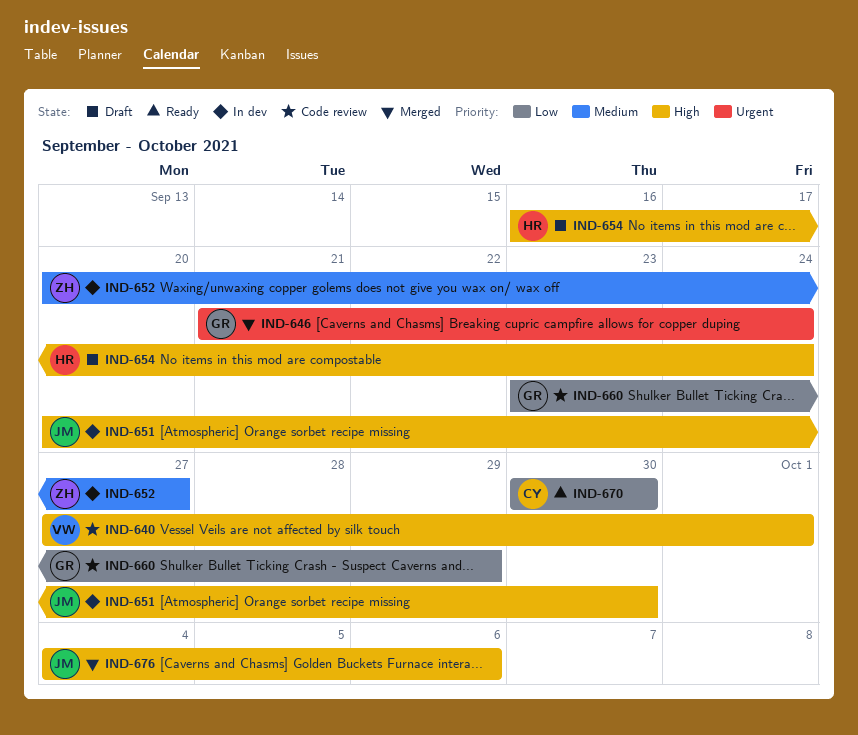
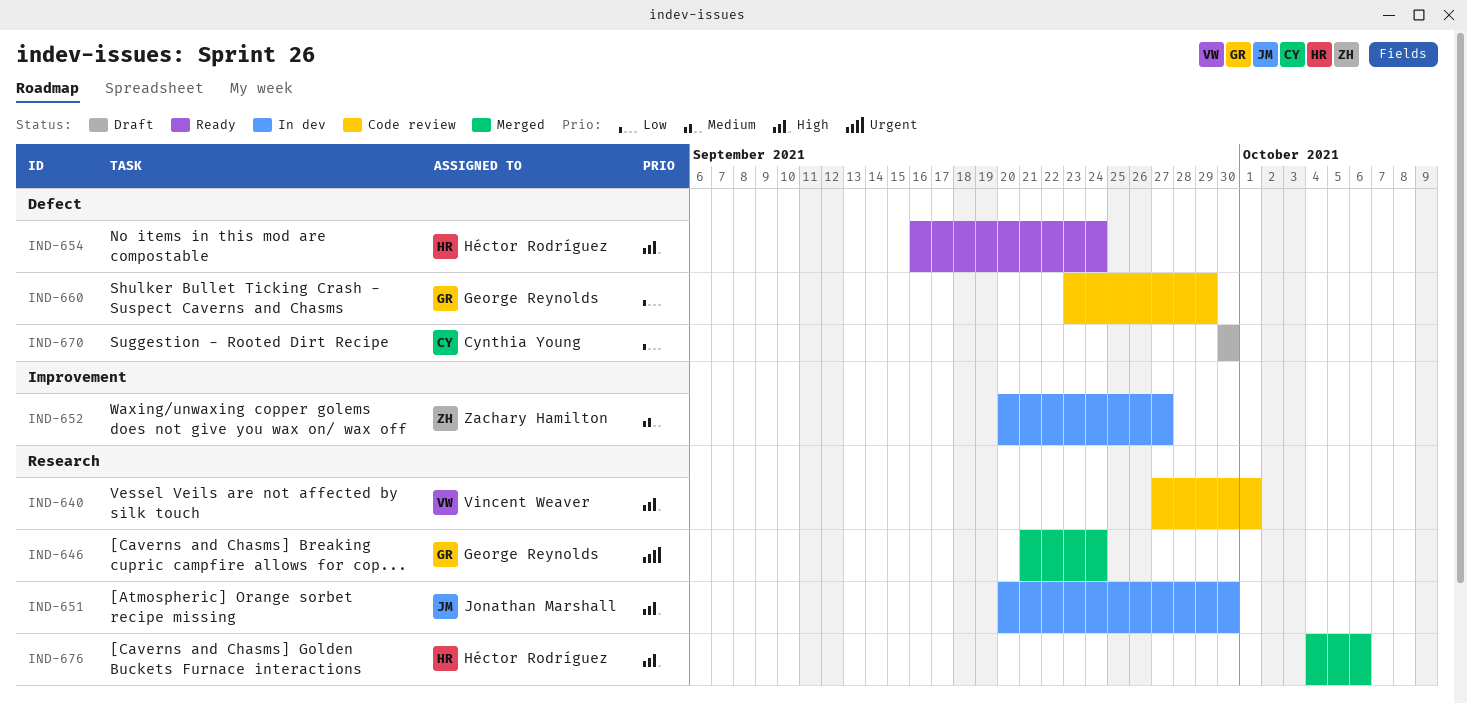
IND-654, status: Draft -> Ready
IND-670, status: Ready -> Draft
IND-676, owner: Jonathan Marshall -> Héctor Rodríguez

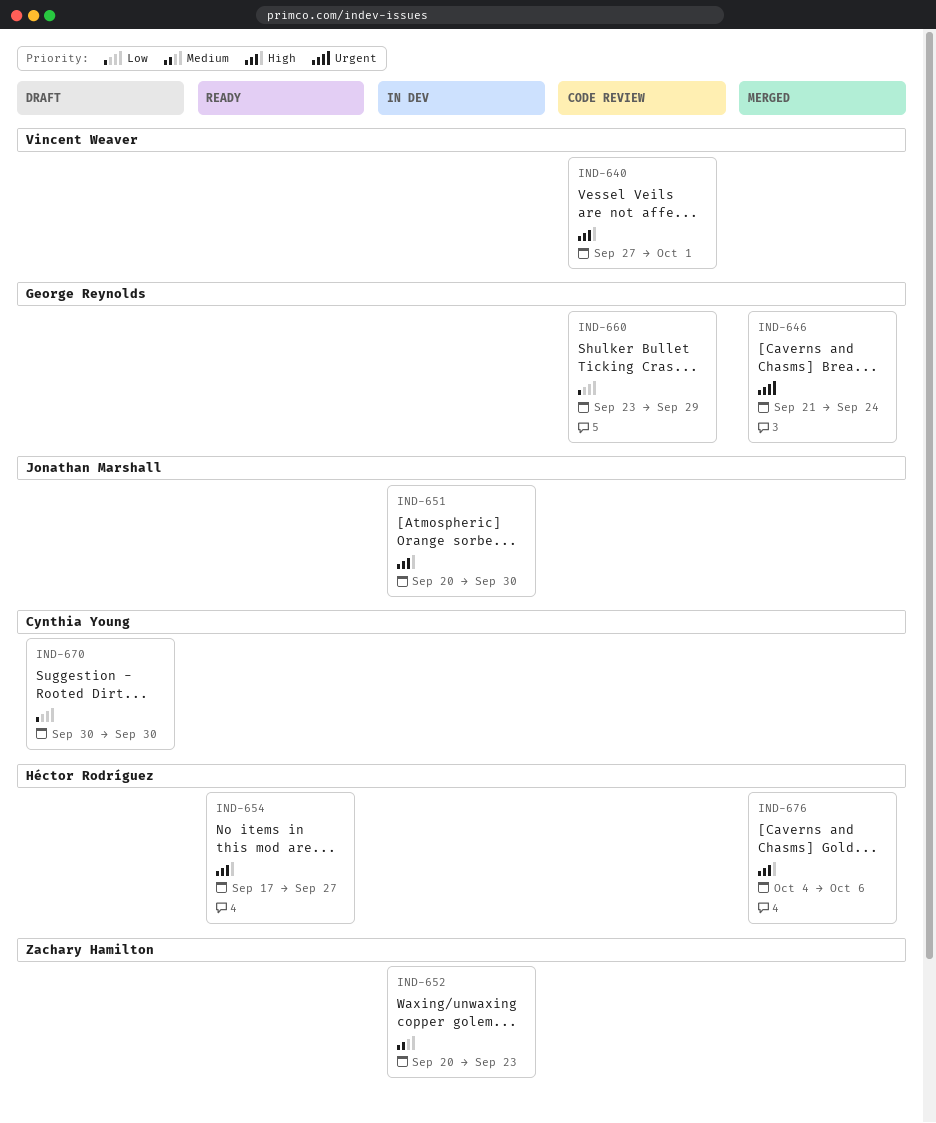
IND-652, due: Sep 27 -> Sep 23
IND-654, start: Sep 16 -> Sep 17
IND-654, due: Sep 24 -> Sep 27

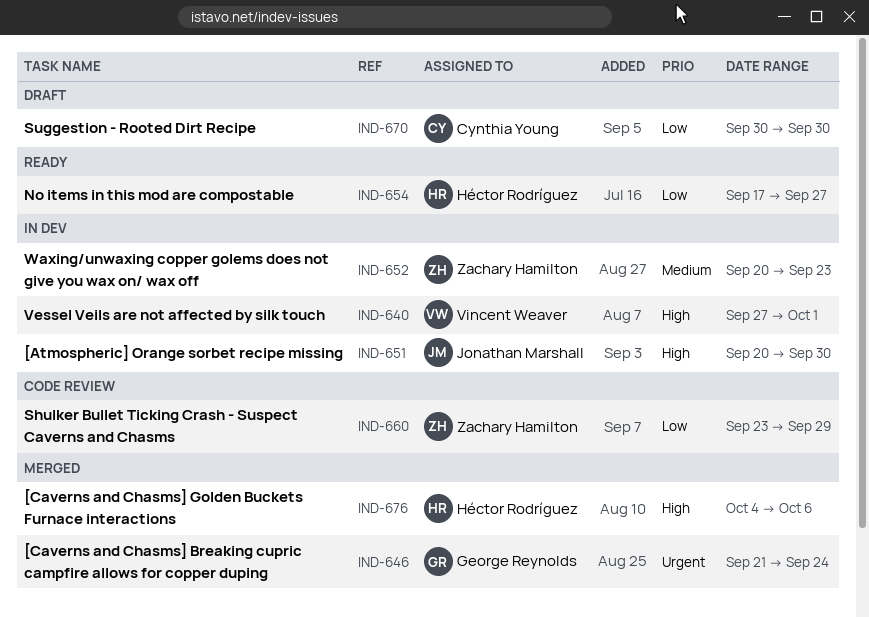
IND-640, status: Code review -> In dev
IND-654, priority: High -> Low
IND-660, owner: George Reynolds -> Zachary Hamilton

